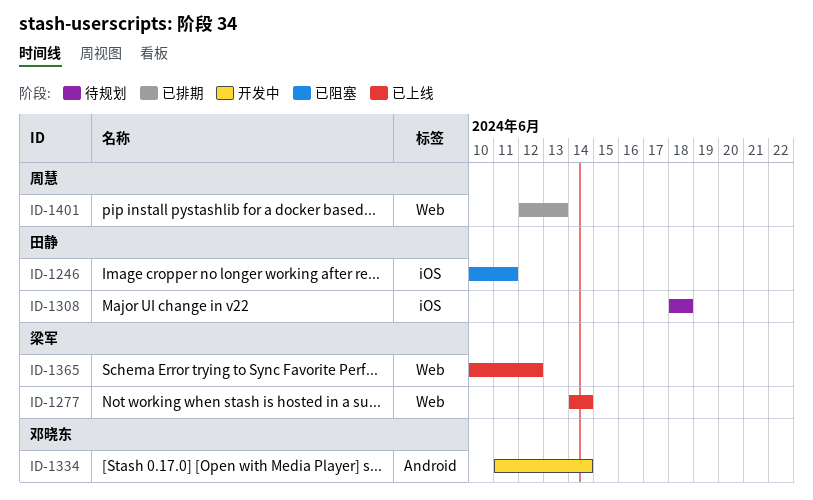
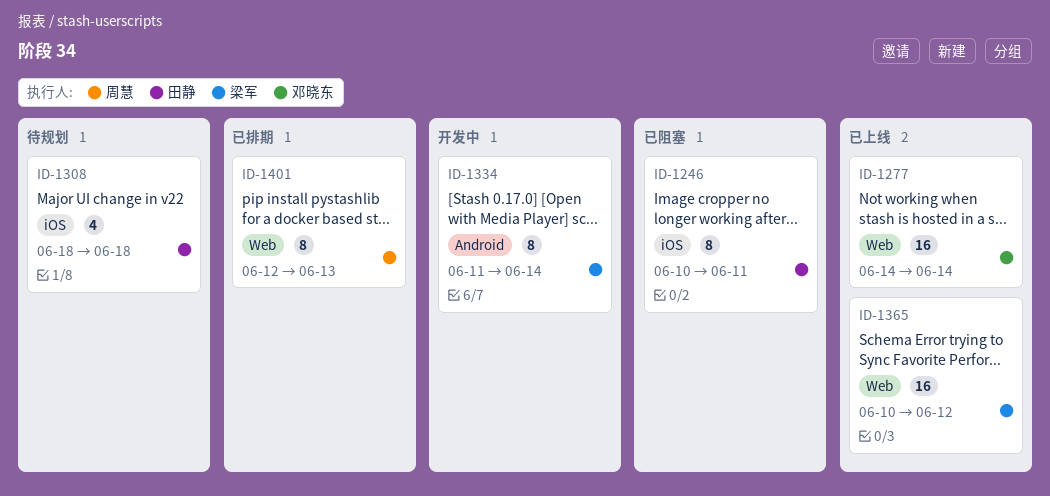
ID-1277, owner: 梁军 -> 邓晓东
ID-1334, owner: 邓晓东 -> 梁军

